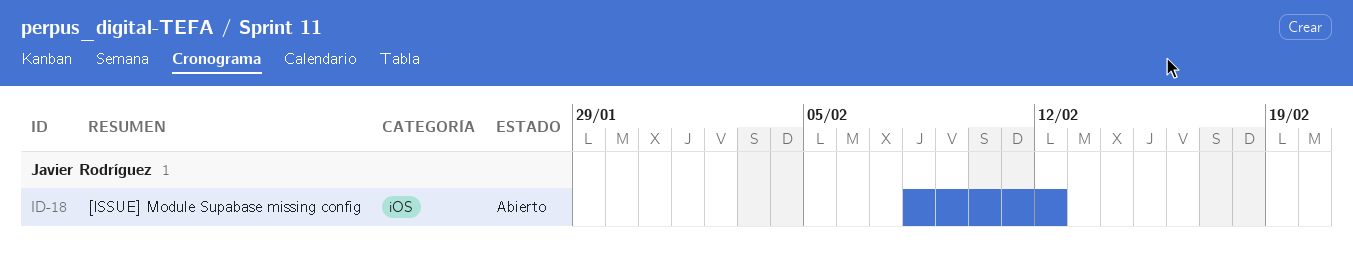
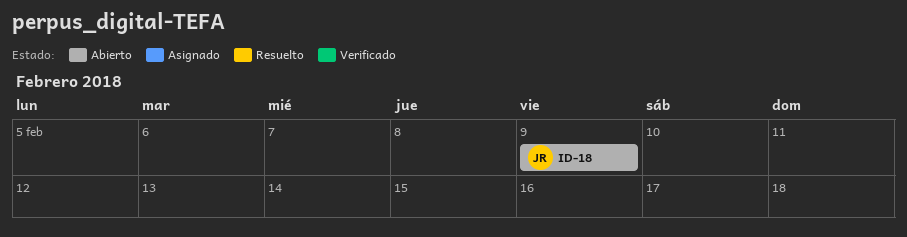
ID-18, start: Feb 8 -> Feb 9
ID-18, due: Feb 12 -> Feb 9

